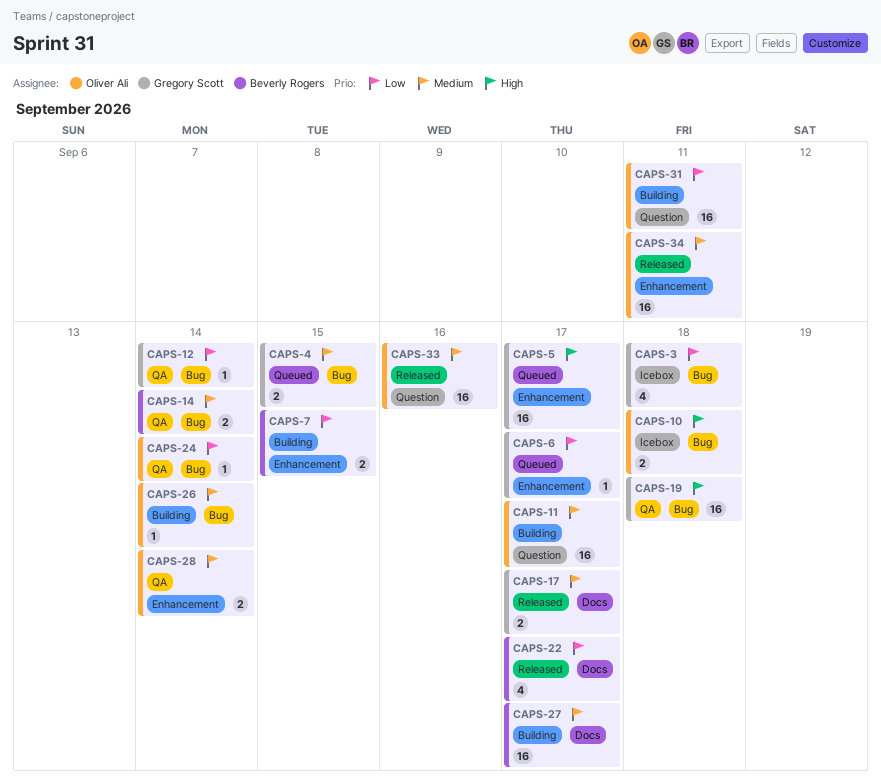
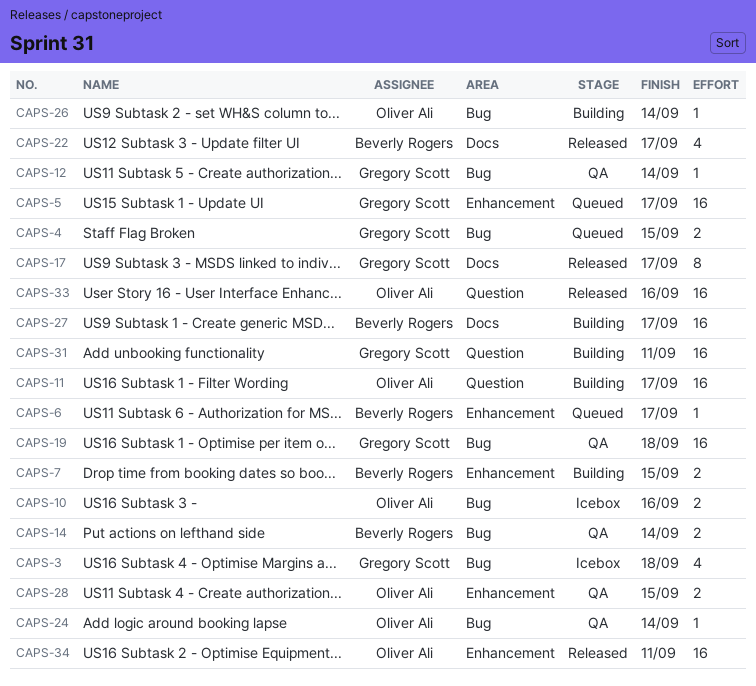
CAPS-6, owner: Gregory Scott -> Beverly Rogers
CAPS-10, due: Sep 18 -> Sep 16
CAPS-17, estimate: 2 -> 8
CAPS-28, due: Sep 14 -> Sep 15
CAPS-31, owner: Oliver Ali -> Gregory Scott

